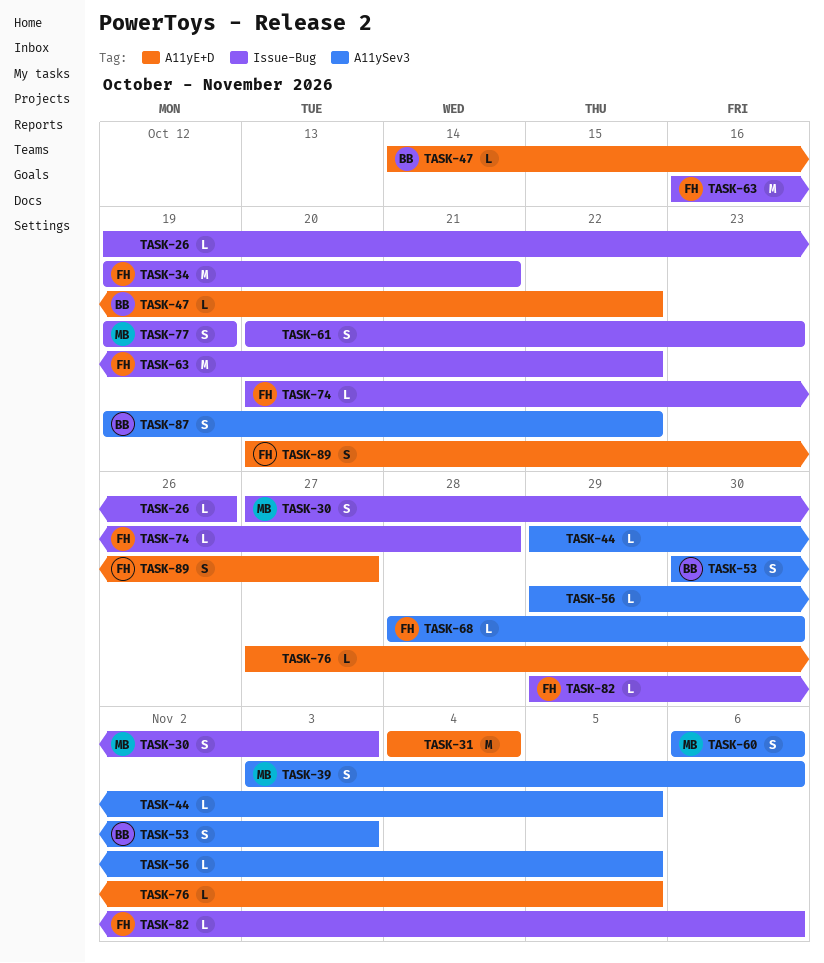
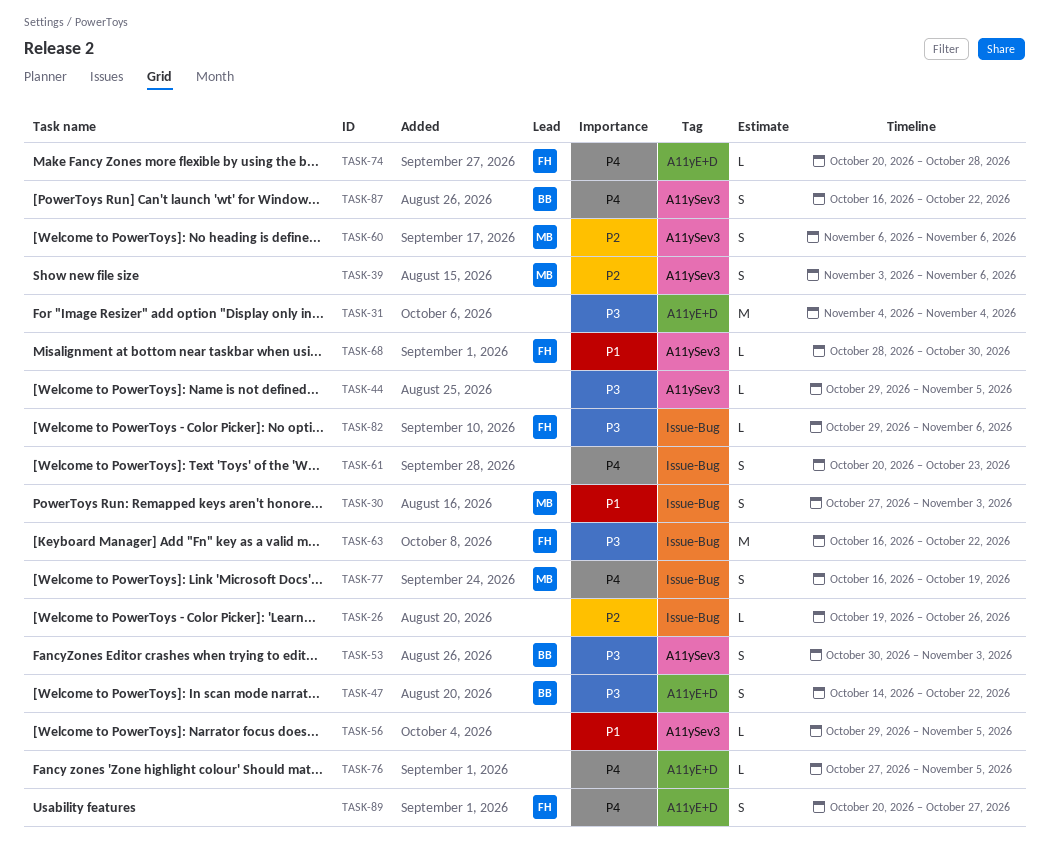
TASK-34: present -> none
TASK-47, estimate: L -> S
TASK-74, label: Issue-Bug -> A11yE+D
TASK-77, start: Oct 19 -> Oct 16
TASK-87, start: Oct 19 -> Oct 16

